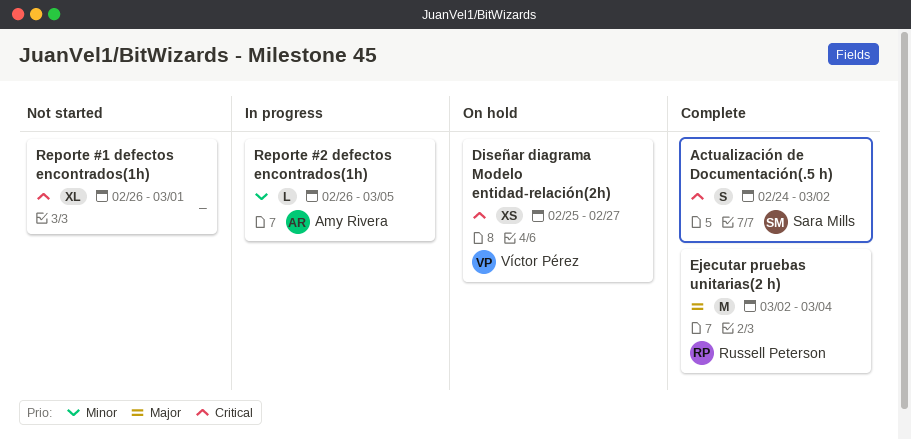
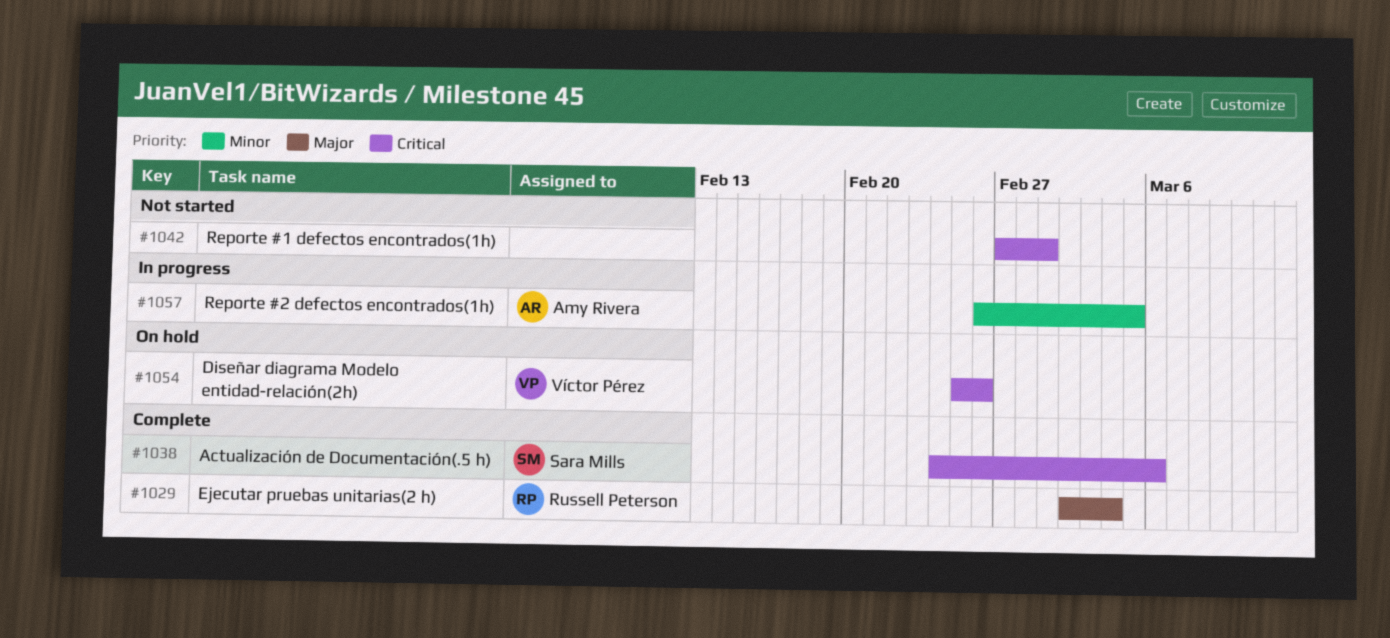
Actualización de Documentación(.5 h), due: Mar 2 -> Mar 6
Diseñar diagrama Modelo entidad-relación(2h), due: Feb 27 -> Feb 26
Reporte #1 defectos encontrados(1h), start: Feb 26 -> Feb 27

